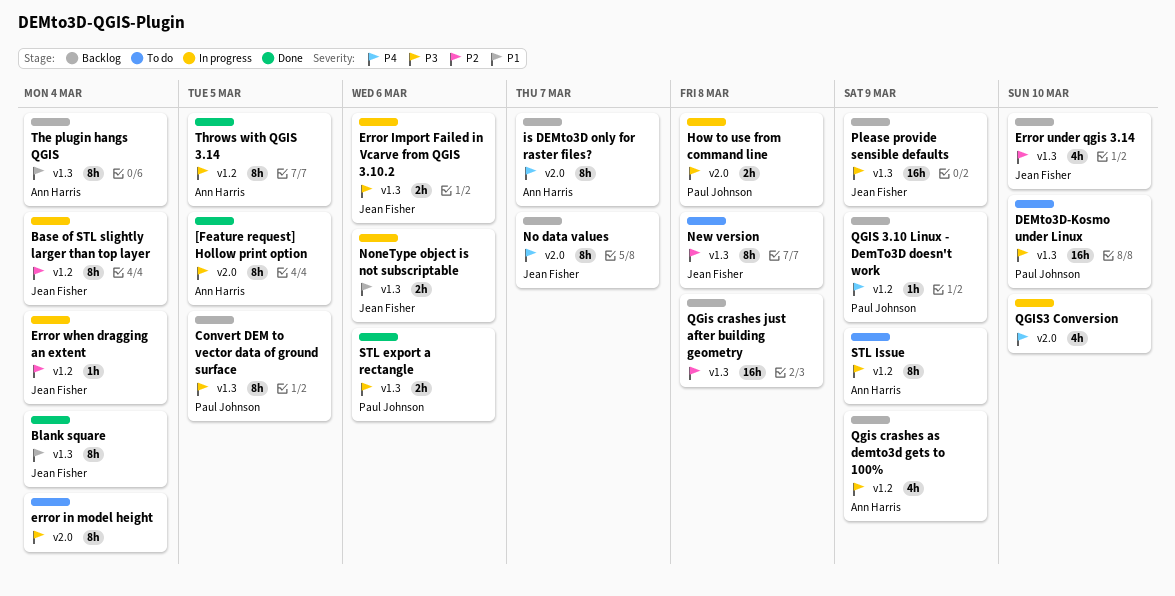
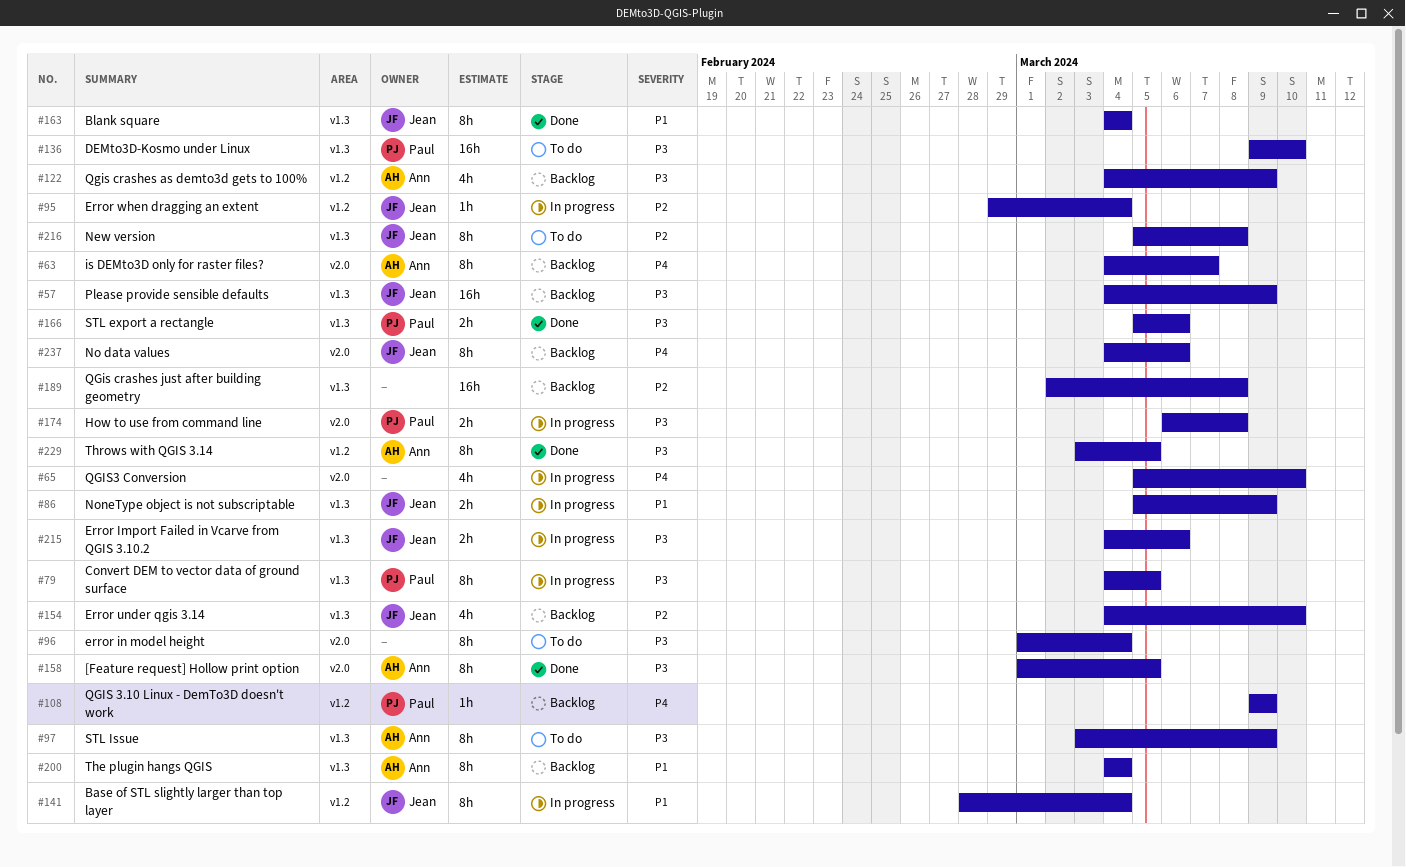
Base of STL slightly larger than top layer, priority: P2 -> P1
Convert DEM to vector data of ground surface, status: Backlog -> In progress
No data values, due: Mar 7 -> Mar 6
NoneType object is not subscriptable, due: Mar 6 -> Mar 9
STL Issue, label: v1.2 -> v1.3

